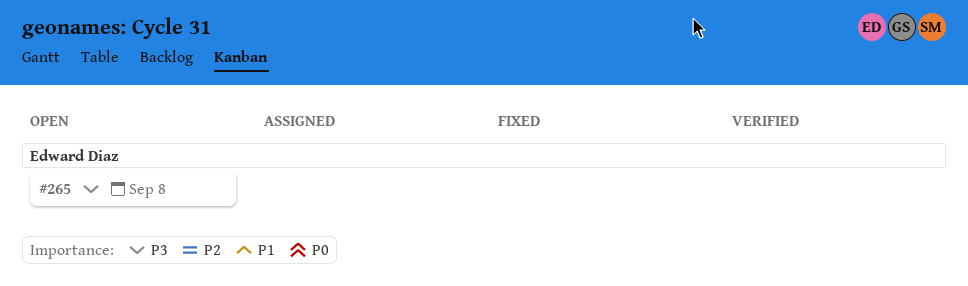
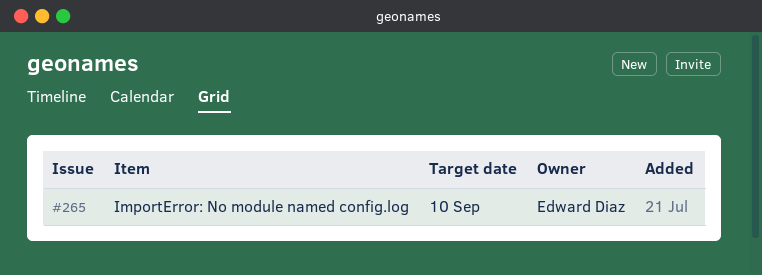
#265, due: Sep 8 -> Sep 10

